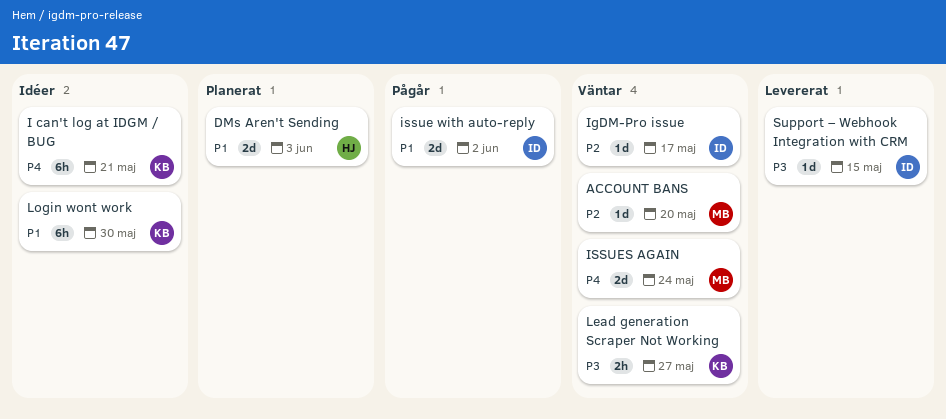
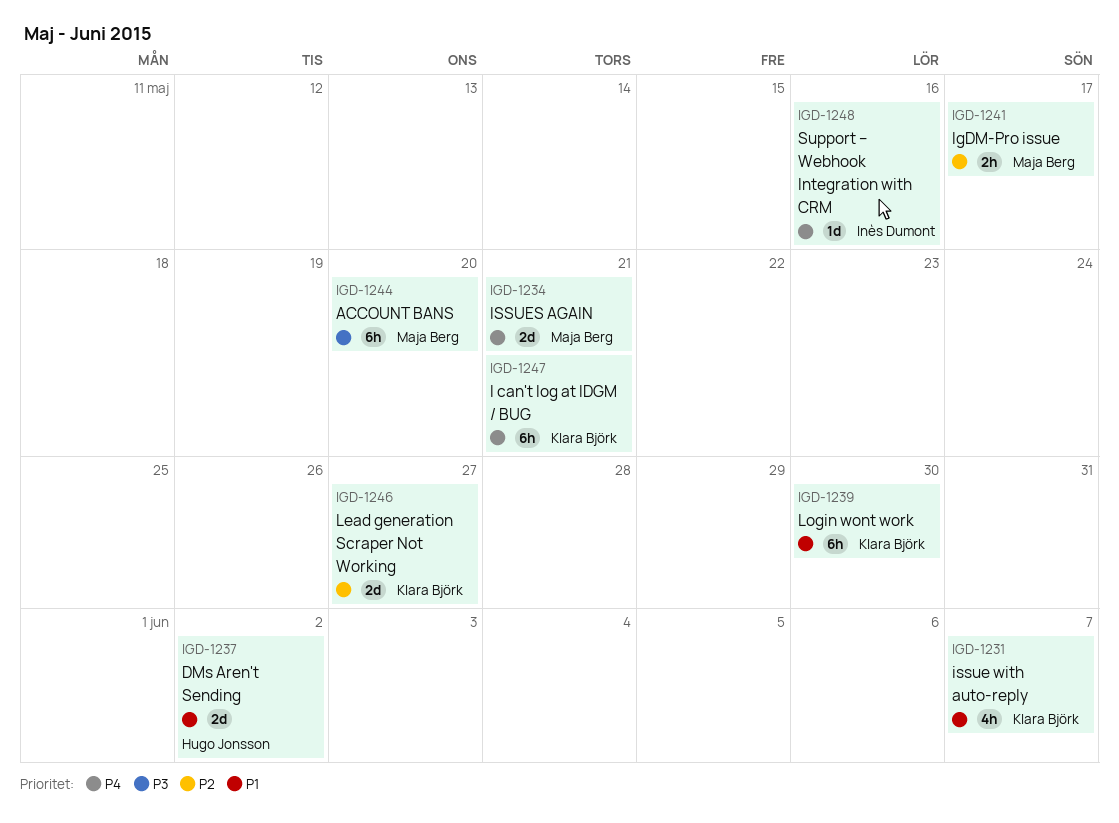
ACCOUNT BANS, priority: P2 -> P3
ACCOUNT BANS, estimate: 1d -> 6h
DMs Aren't Sending, due: Jun 3 -> Jun 2
IgDM-Pro issue, owner: Inès Dumont -> Maja Berg
IgDM-Pro issue, estimate: 1d -> 2h
issue with auto-reply, owner: Inès Dumont -> Klara Björk
issue with auto-reply, estimate: 2d -> 4h
issue with auto-reply, due: Jun 2 -> Jun 7
ISSUES AGAIN, due: May 24 -> May 21
Lead generation Scraper Not Working, priority: P3 -> P2
Lead generation Scraper Not Working, estimate: 2h -> 2d
Support – Webhook Integration with CRM, priority: P3 -> P4
Support – Webhook Integration with CRM, due: May 15 -> May 16

